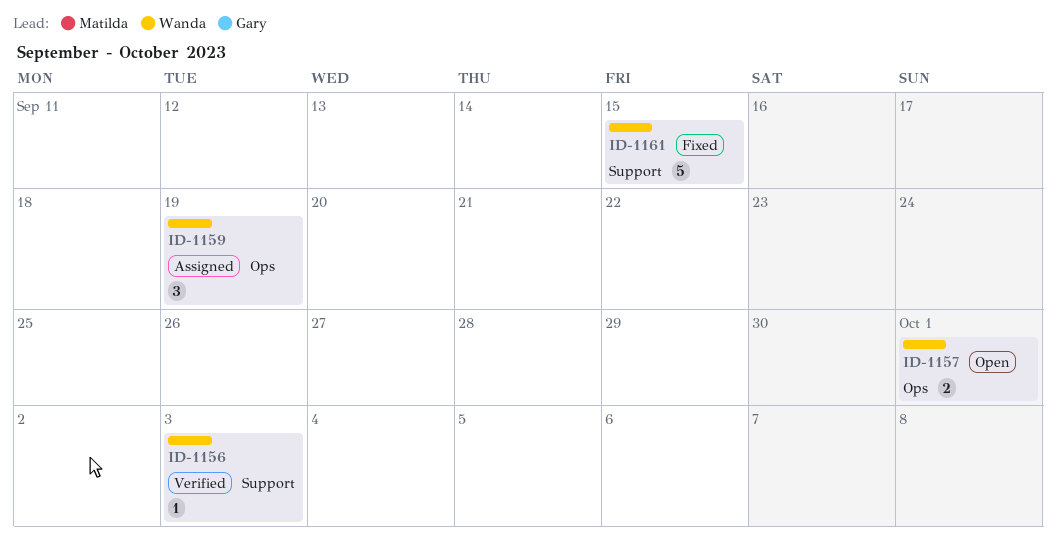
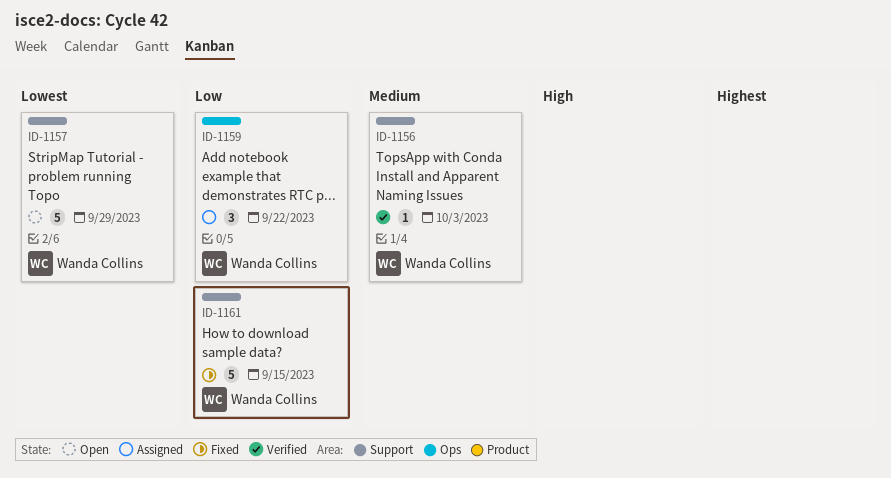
ID-1157, label: Ops -> Support
ID-1157, estimate: 2 -> 5
ID-1157, due: Oct 1 -> Sep 29
ID-1159, due: Sep 19 -> Sep 22

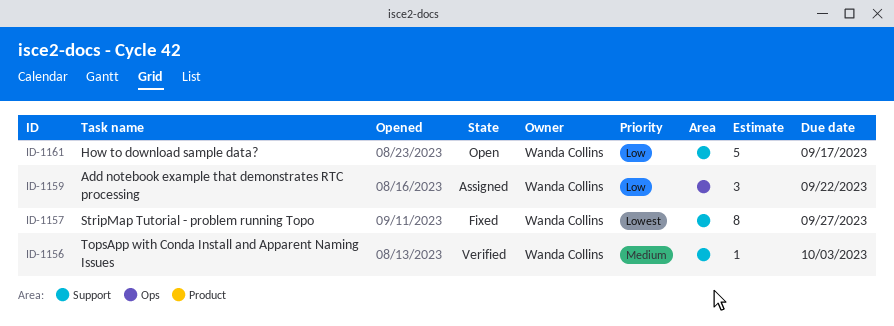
ID-1157, status: Open -> Fixed
ID-1157, estimate: 5 -> 8
ID-1157, due: Sep 29 -> Sep 27
ID-1161, status: Fixed -> Open
ID-1161, due: Sep 15 -> Sep 17

